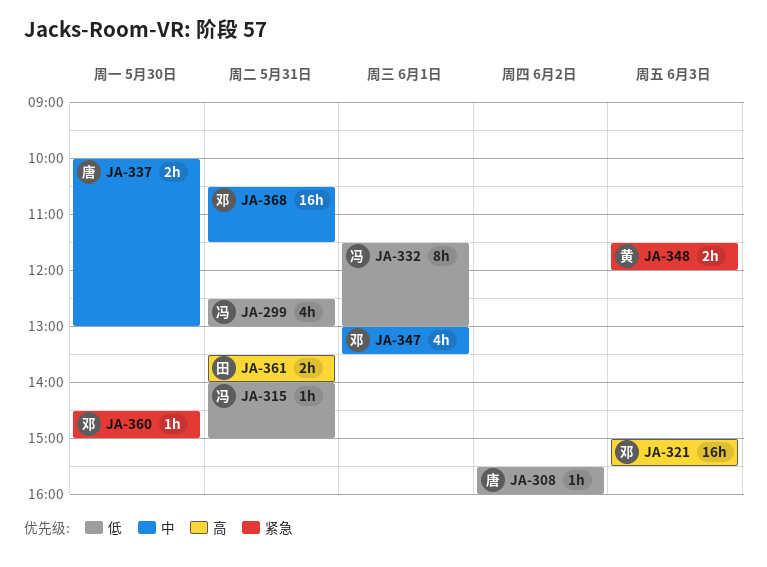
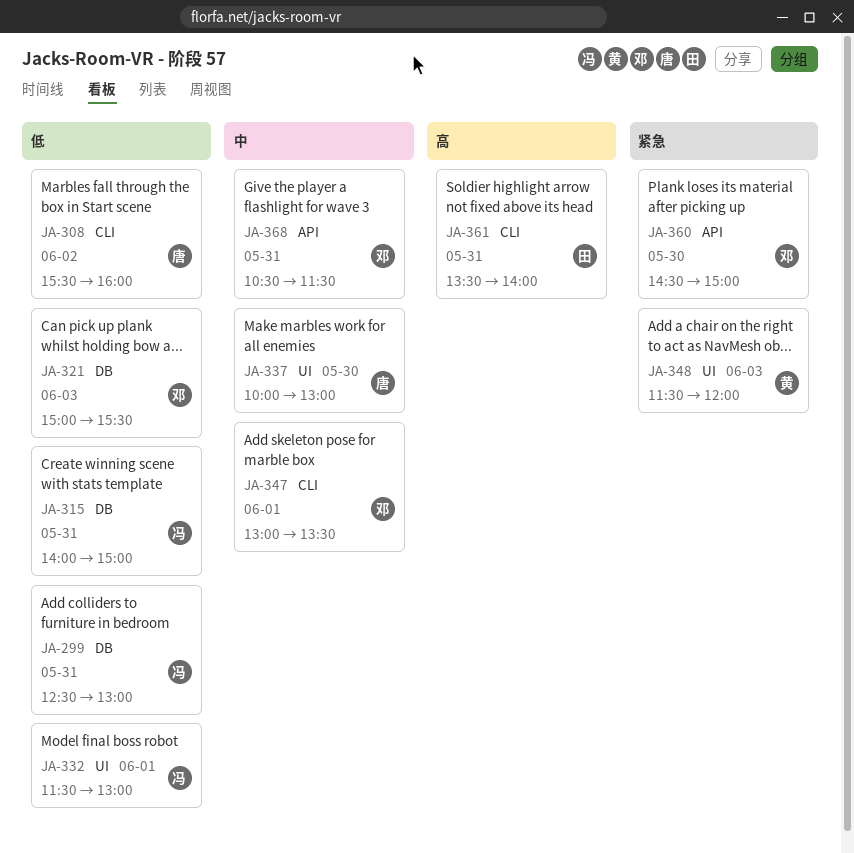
JA-321, priority: 高 -> 低

